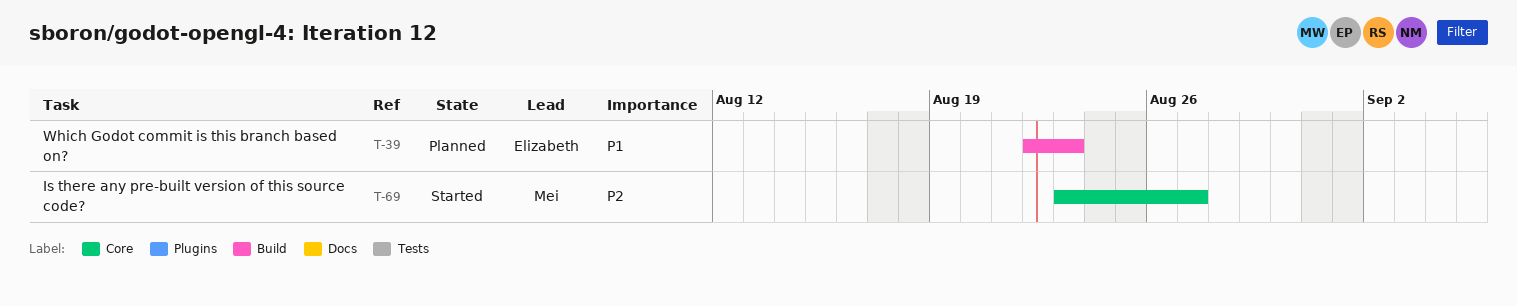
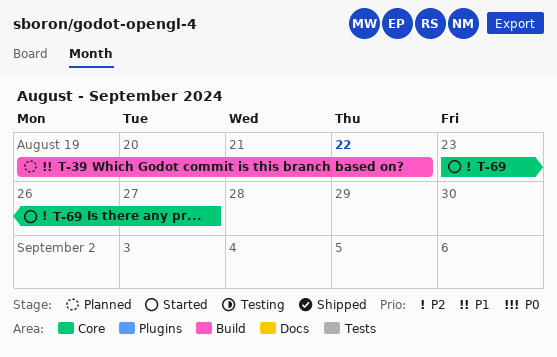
T-39, start: Aug 22 -> Aug 19
T-39, due: Aug 23 -> Aug 22

